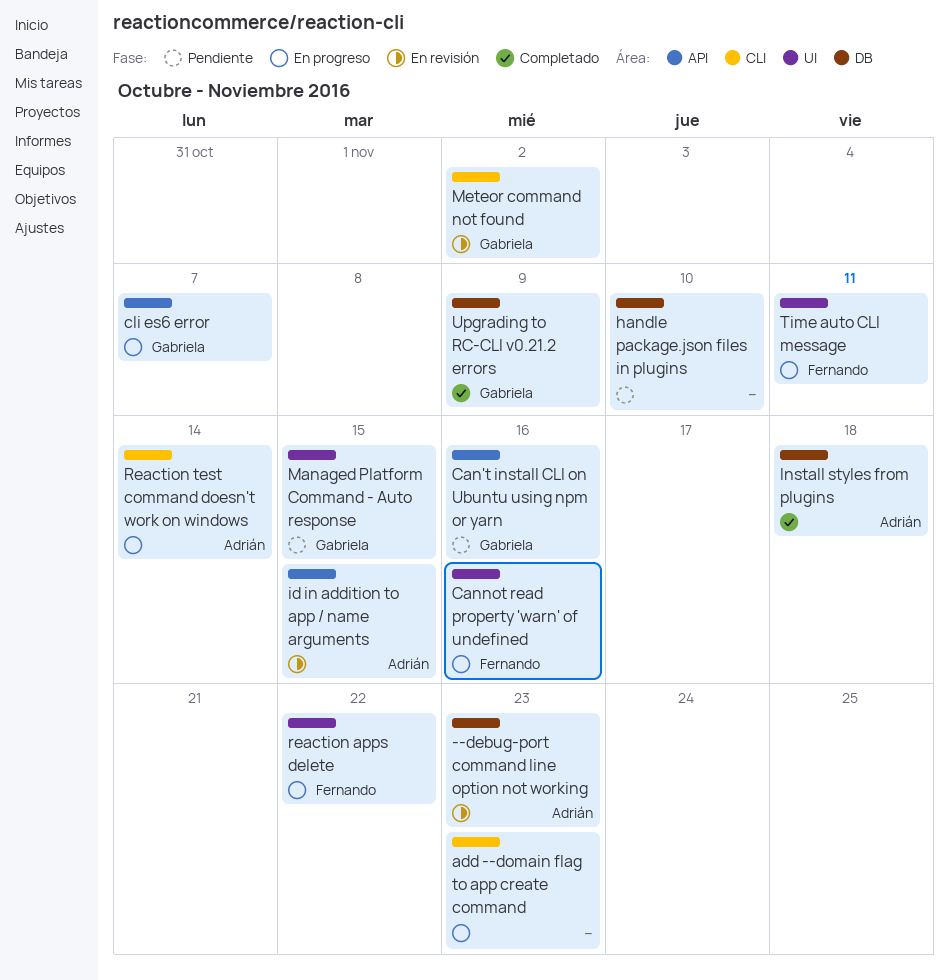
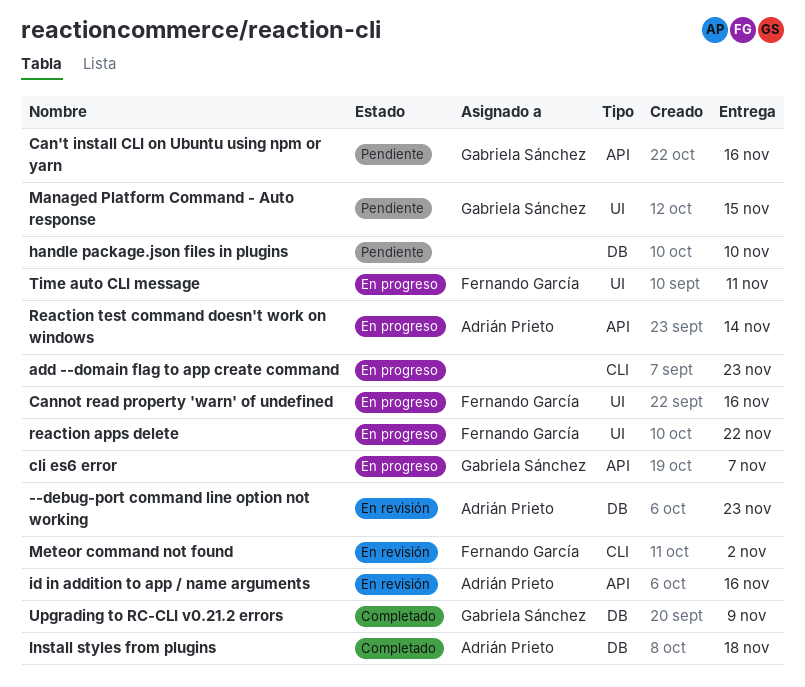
id in addition to app / name arguments, due: Nov 15 -> Nov 16
Meteor command not found, owner: Gabriela Sánchez -> Fernando García
Reaction test command doesn't work on windows, label: CLI -> API

